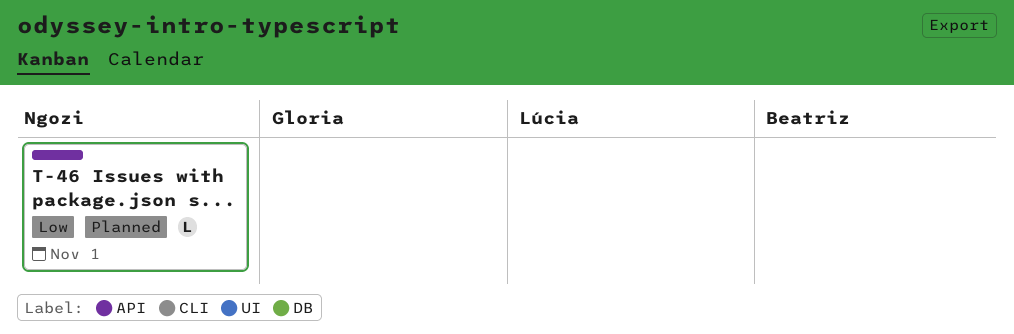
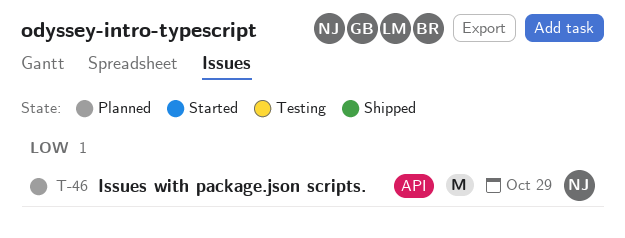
T-46, estimate: L -> M
T-46, due: Nov 1 -> Oct 29

